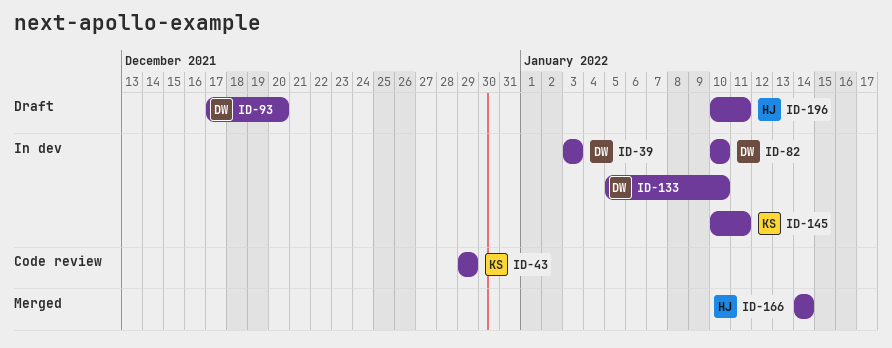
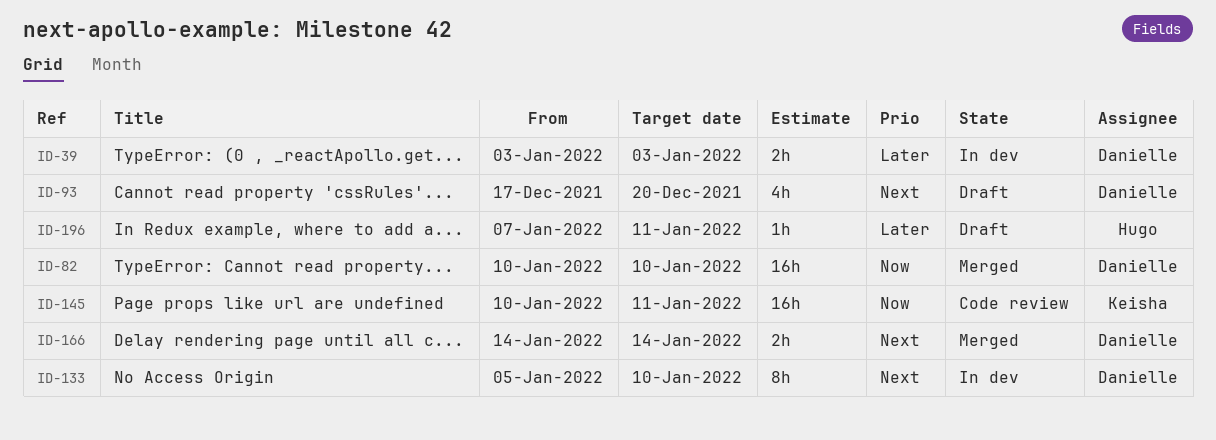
ID-43: present -> none
ID-82, status: In dev -> Merged
ID-145, status: In dev -> Code review
ID-166, owner: Hugo -> Danielle
ID-196, start: Jan 10 -> Jan 7

